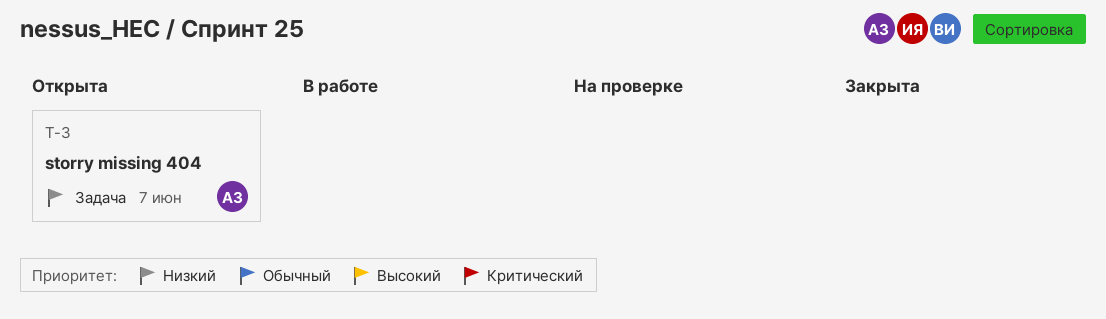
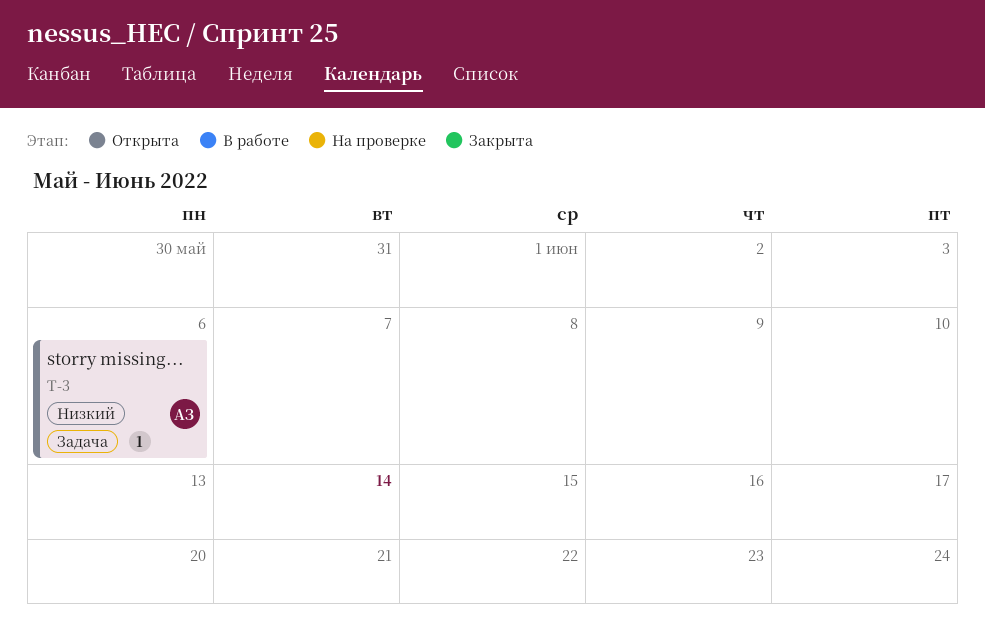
T-3, due: Jun 7 -> Jun 6

